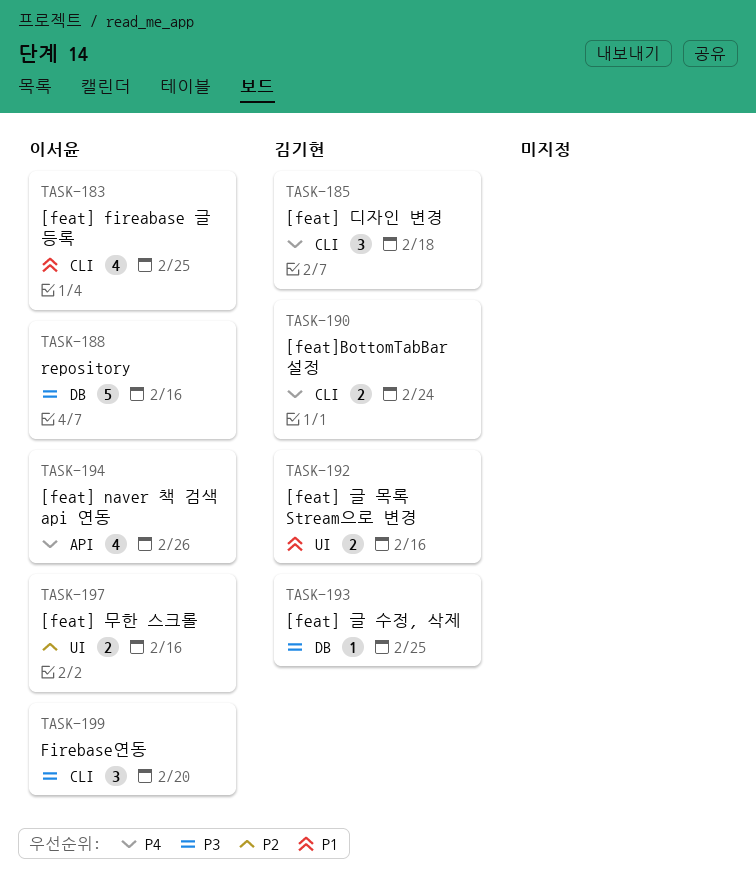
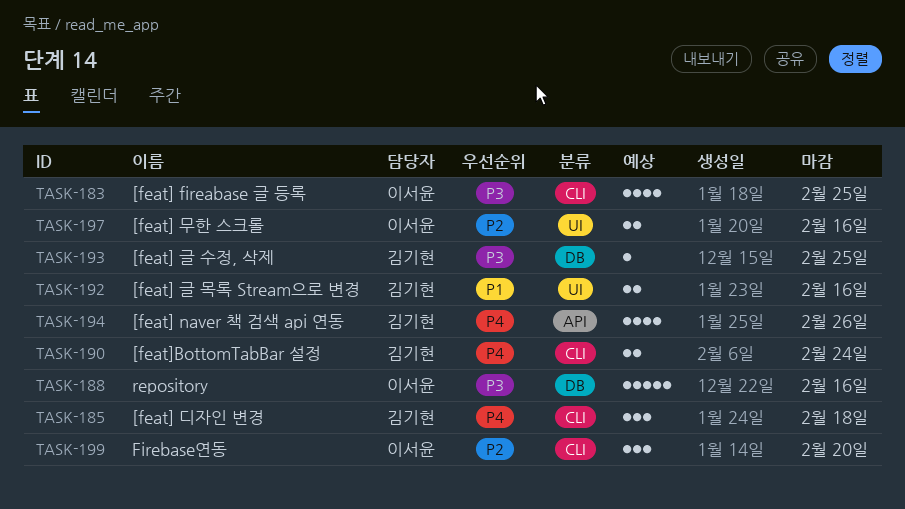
TASK-183, priority: P1 -> P3
TASK-194, owner: 이서윤 -> 김기현
TASK-199, priority: P3 -> P2

